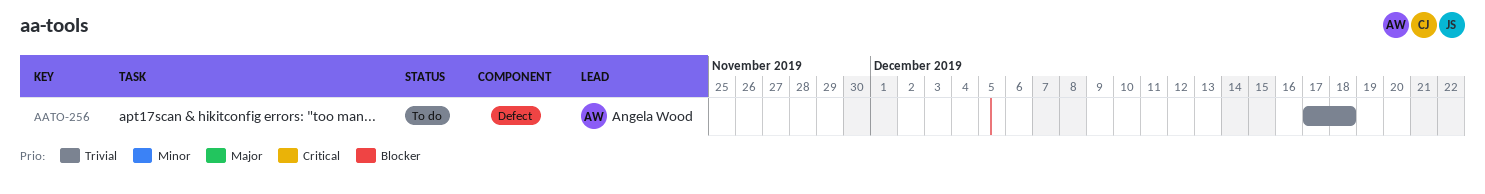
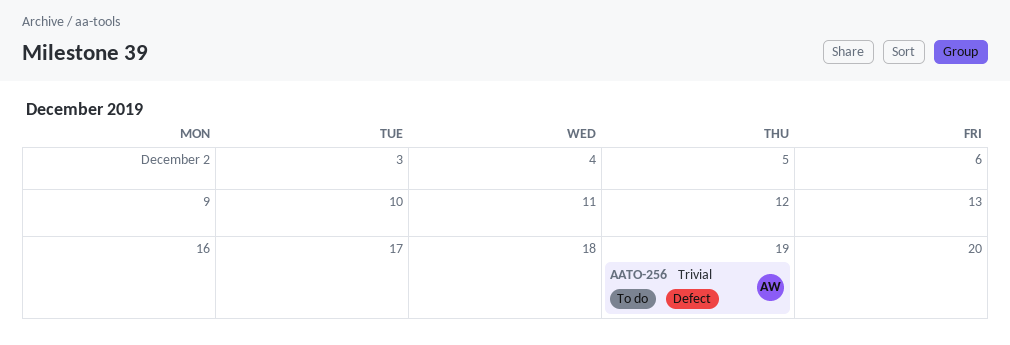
AATO-256, due: Dec 18 -> Dec 19

